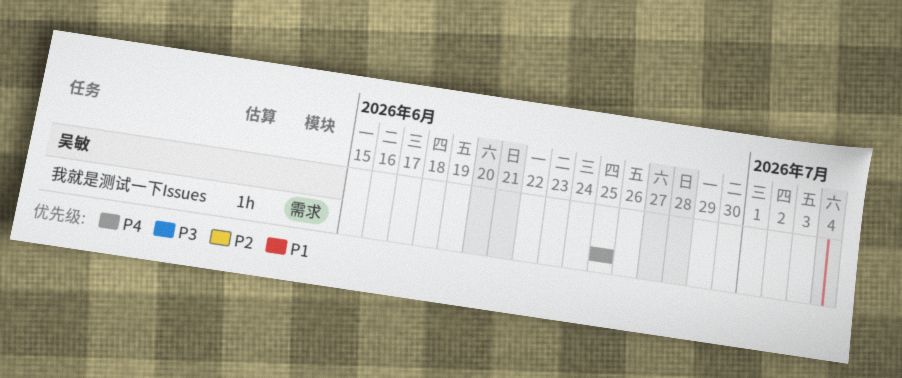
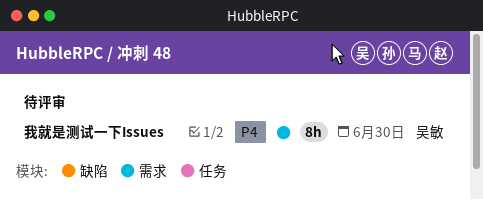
我就是测试一下Issues, estimate: 1h -> 8h
我就是测试一下Issues, due: Jun 25 -> Jun 30

